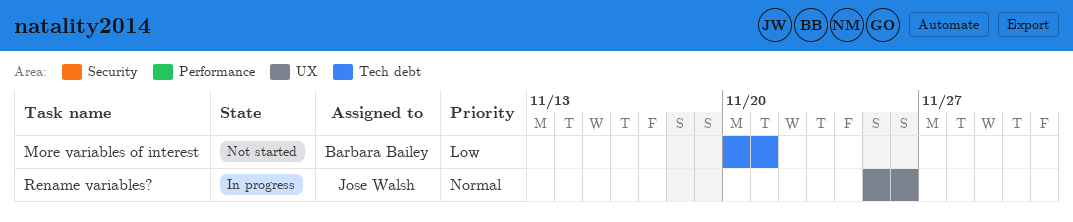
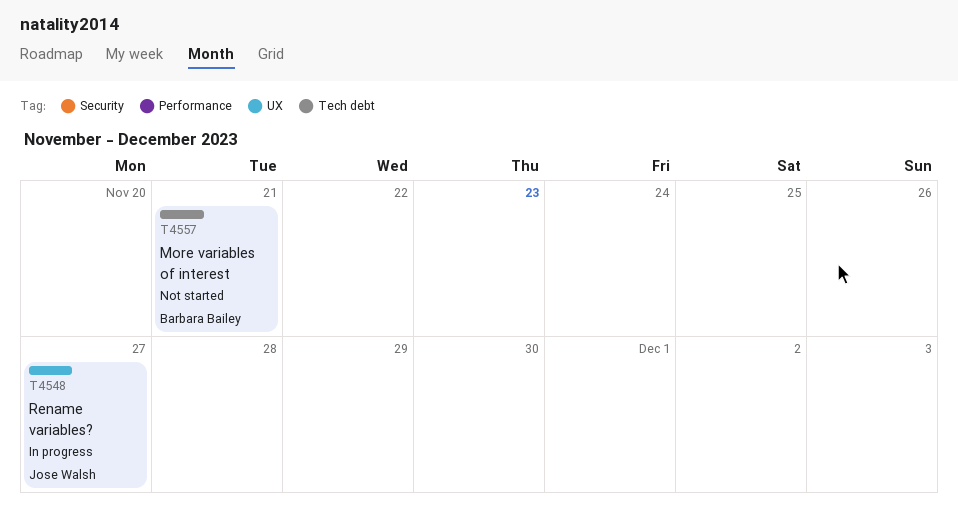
Rename variables?, due: Nov 26 -> Nov 27

